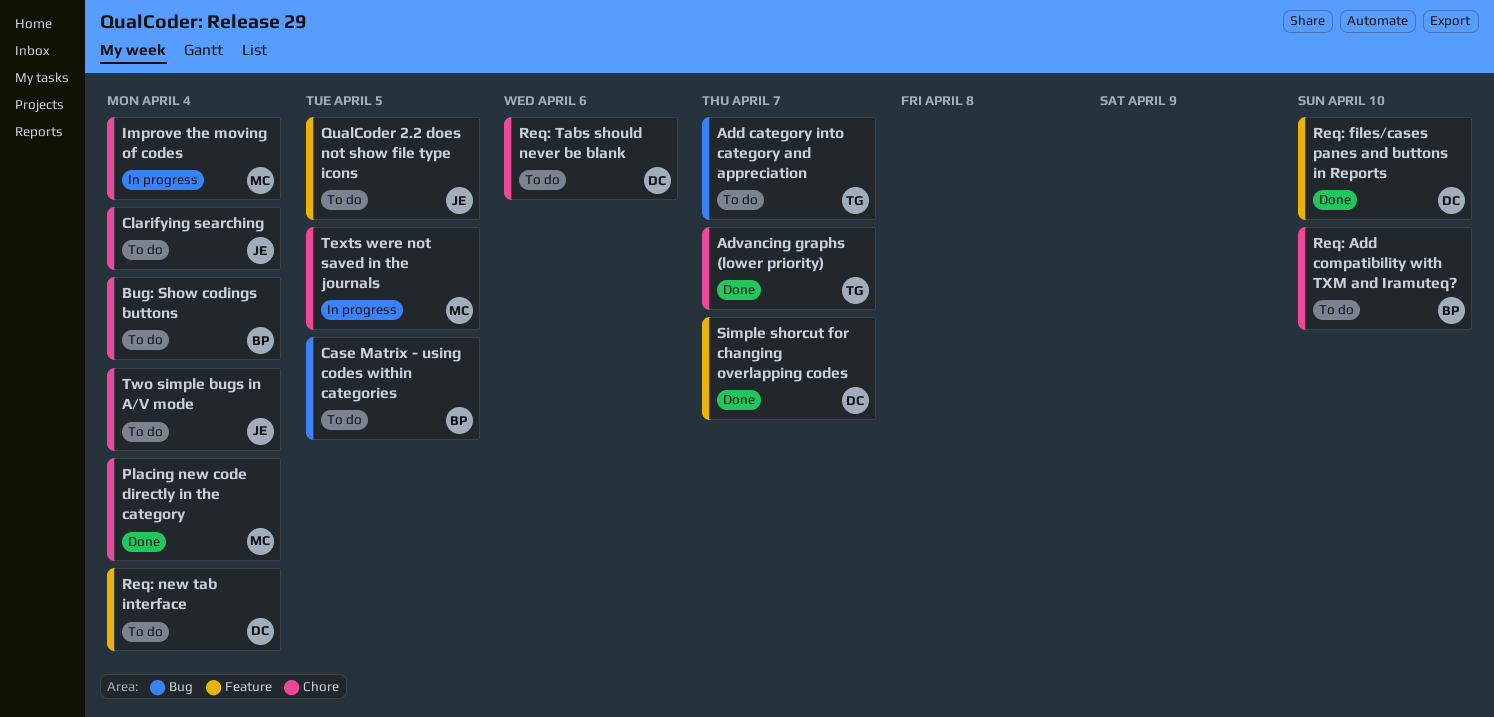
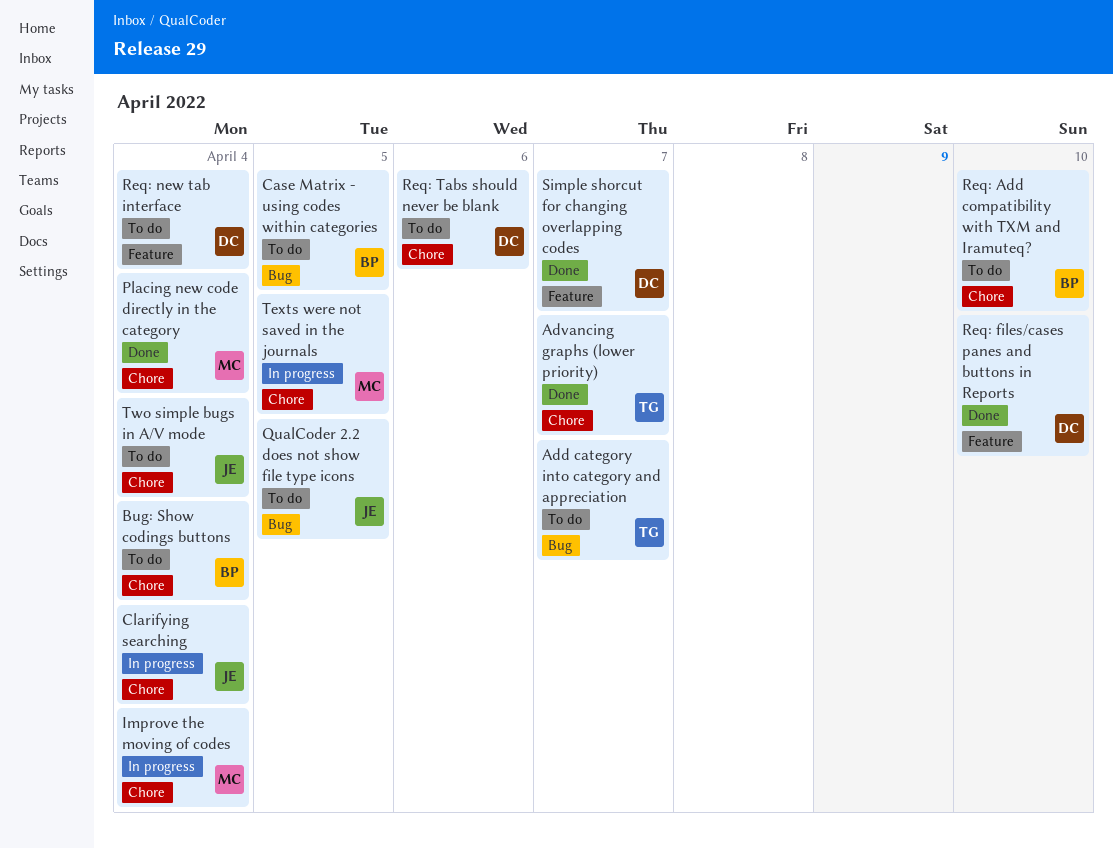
Clarifying searching, status: To do -> In progress
QualCoder 2.2 does not show file type icons, label: Feature -> Bug

